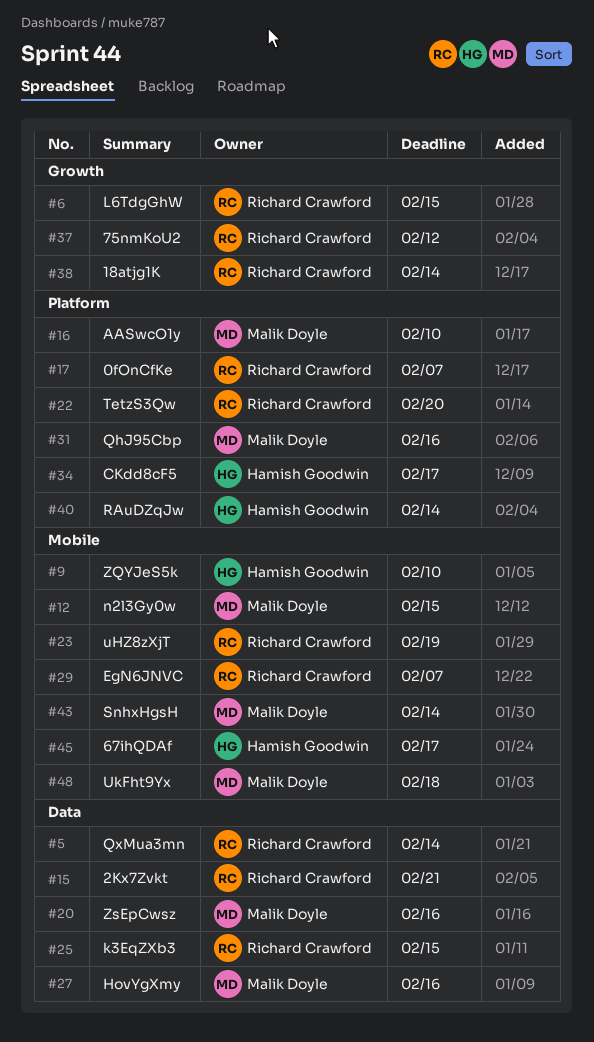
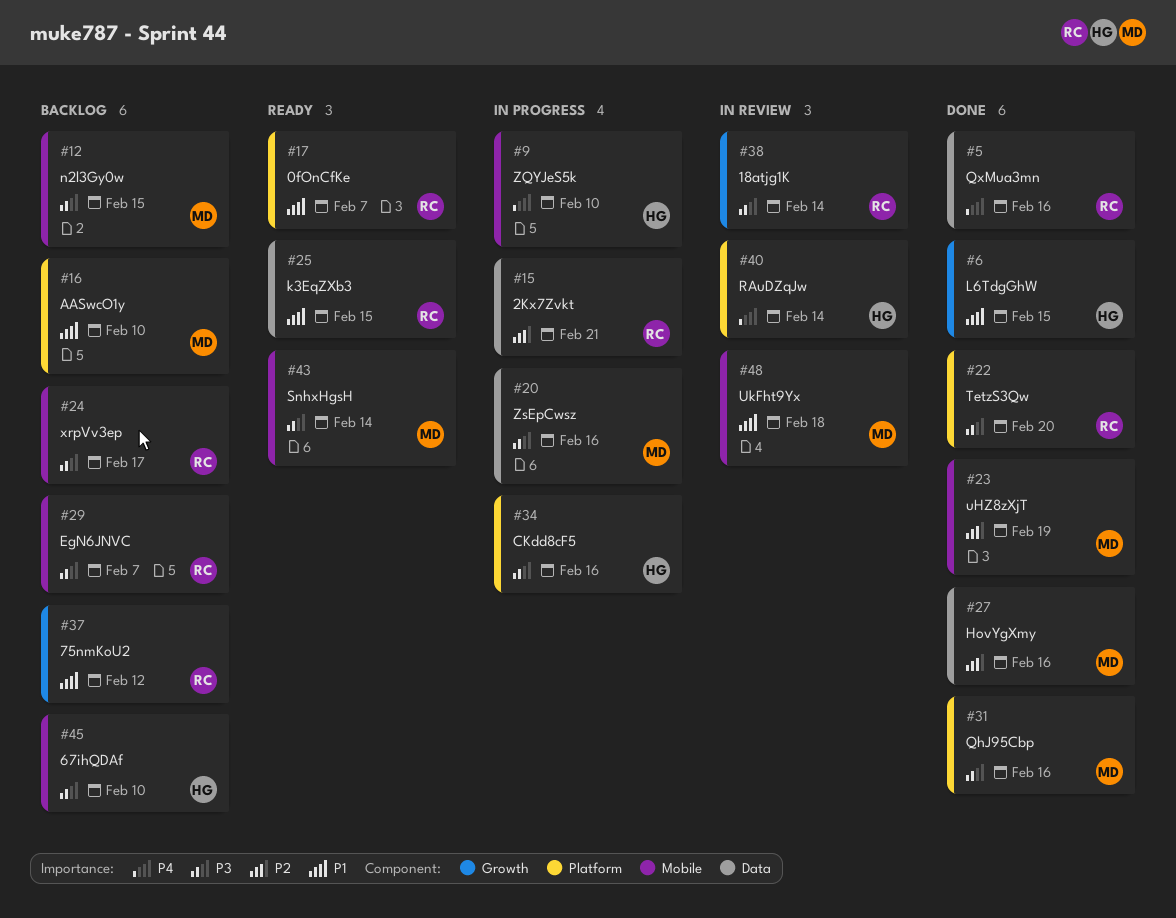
#5, due: Feb 14 -> Feb 16
#6, owner: Richard Crawford -> Hamish Goodwin
#23, owner: Richard Crawford -> Malik Doyle
#24: none -> present
#34, due: Feb 17 -> Feb 16
#45, due: Feb 17 -> Feb 10

